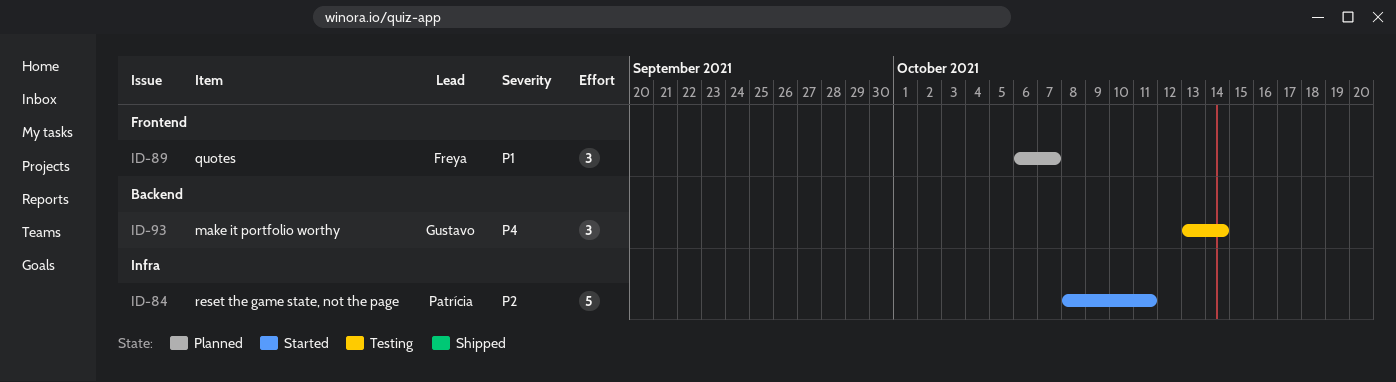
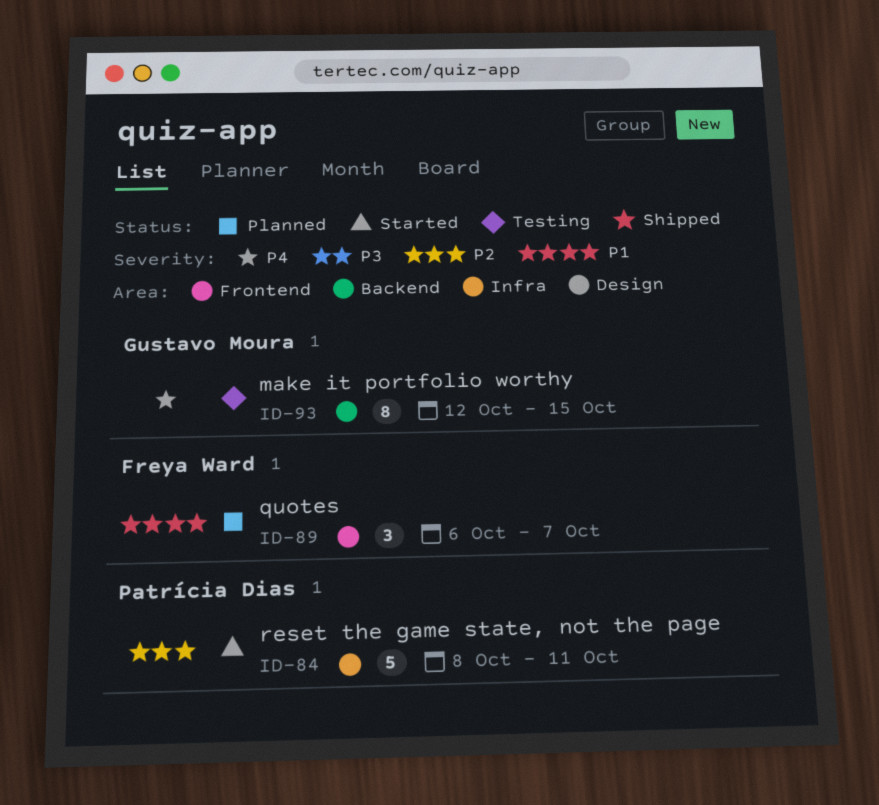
ID-93, estimate: 3 -> 8
ID-93, start: Oct 13 -> Oct 12
ID-93, due: Oct 14 -> Oct 15

